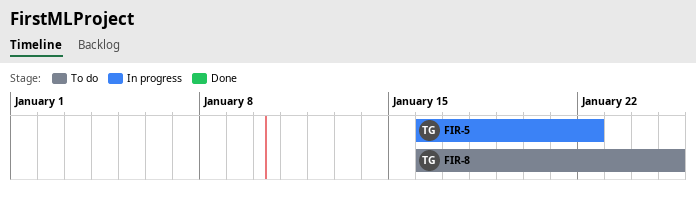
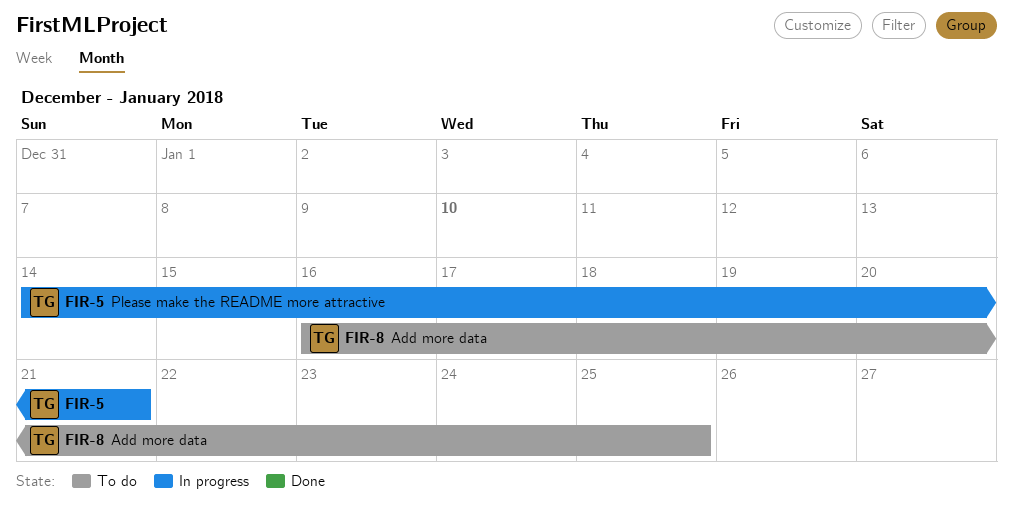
FIR-5, start: Jan 16 -> Jan 14
FIR-5, due: Jan 22 -> Jan 21

